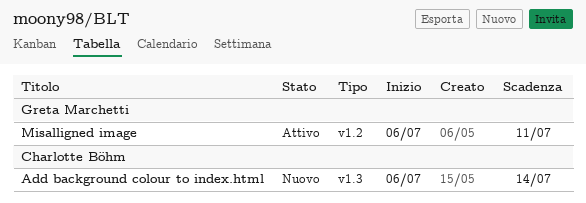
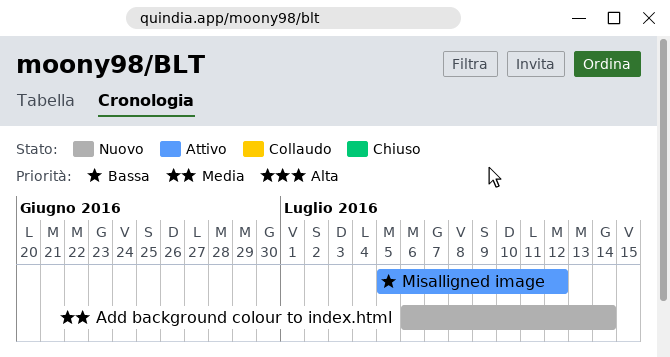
Misalligned image, start: Jul 6 -> Jul 5
Misalligned image, due: Jul 11 -> Jul 12

